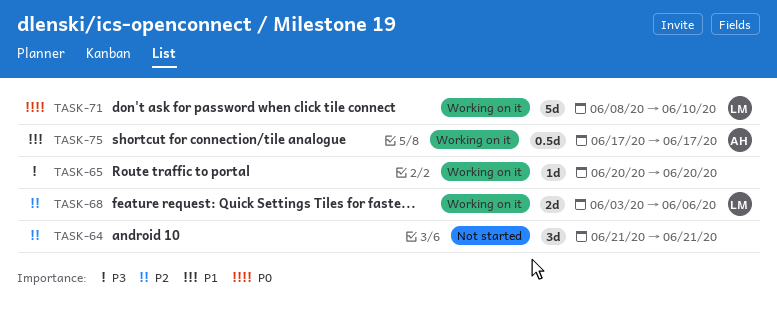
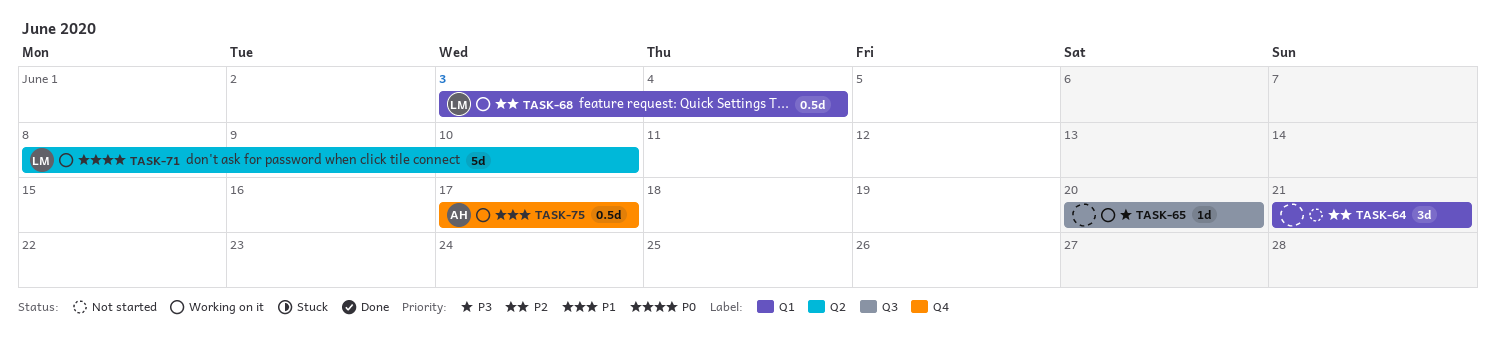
TASK-68, estimate: 2d -> 0.5d
TASK-68, due: Jun 6 -> Jun 4

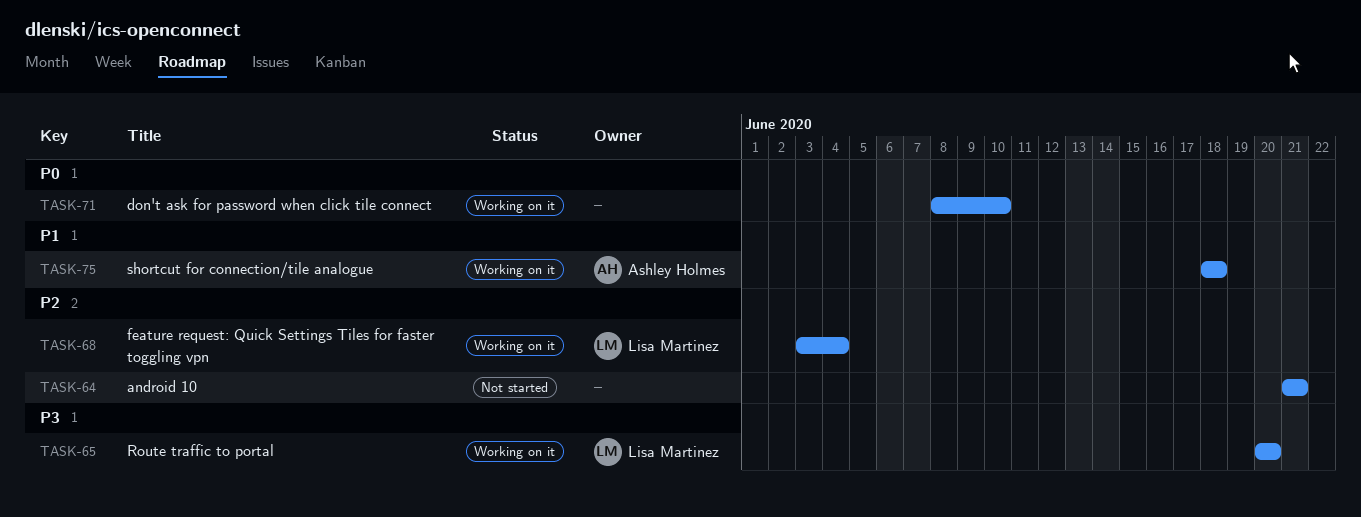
TASK-65, owner: none -> Lisa Martinez
TASK-71, owner: Lisa Martinez -> none
TASK-75, start: Jun 17 -> Jun 18
TASK-75, due: Jun 17 -> Jun 18

